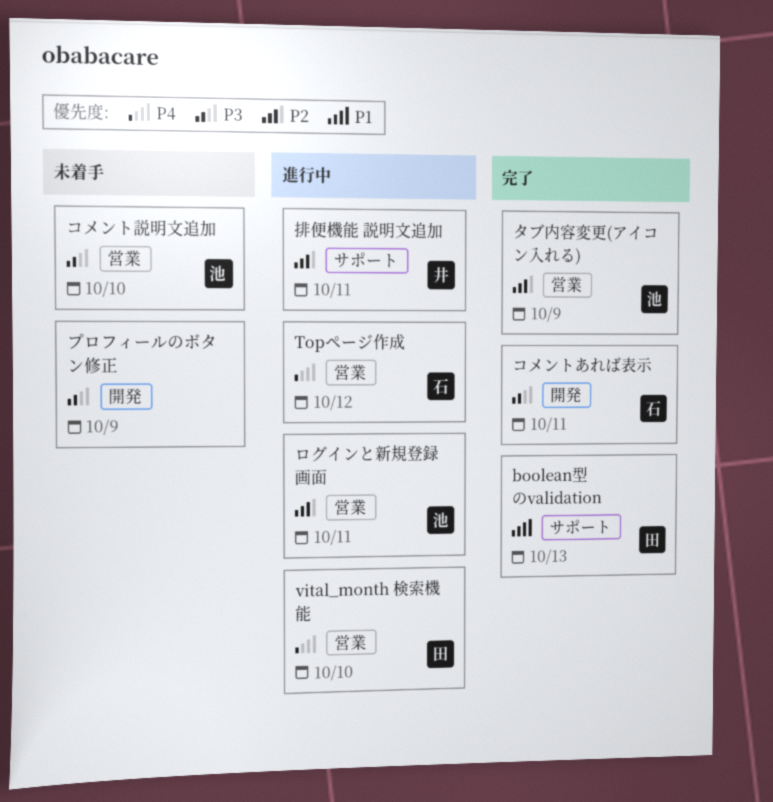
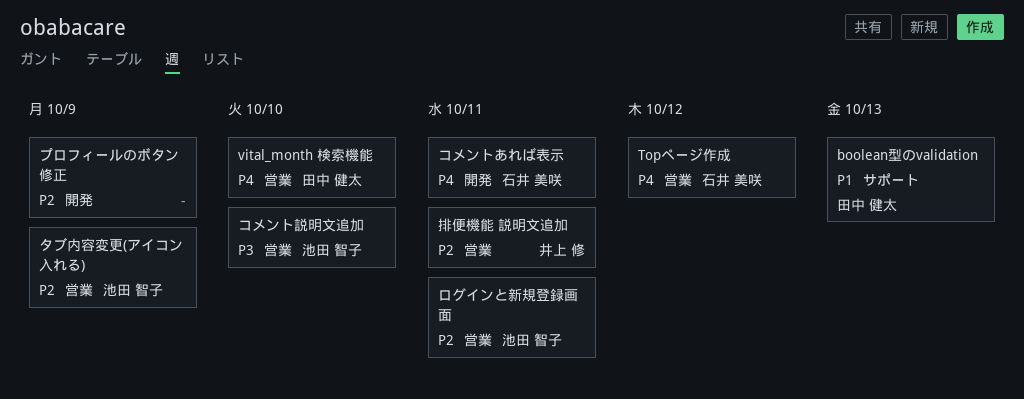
コメントあれば表示, priority: P3 -> P4
プロフィールのボタン修正, priority: P3 -> P2
排便機能 説明文追加, label: サポート -> 営業

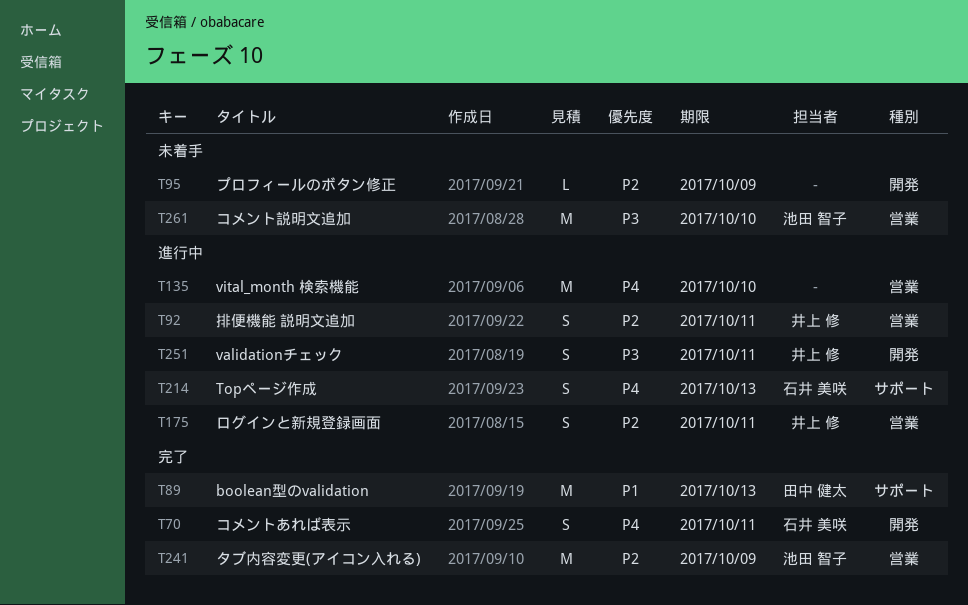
Topページ作成, label: 営業 -> サポート
Topページ作成, due: Oct 12 -> Oct 13
validationチェック: none -> present
vital_month 検索機能, owner: 田中 健太 -> none
ログインと新規登録画面, owner: 池田 智子 -> 井上 修

